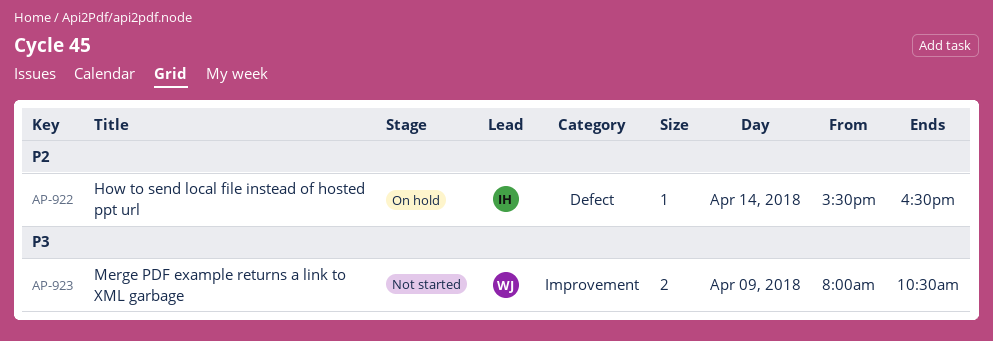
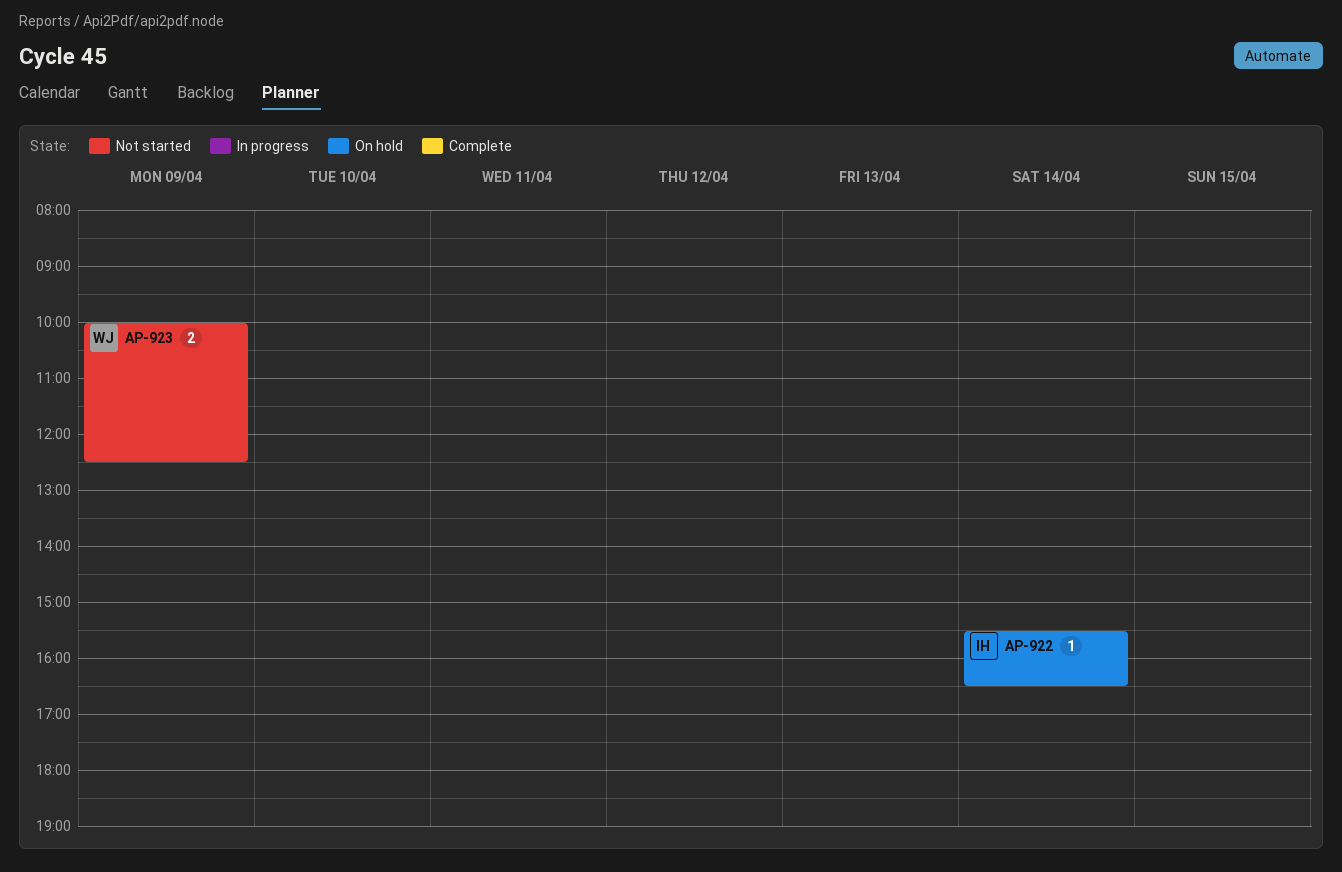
AP-923, begins: 08:00 -> 10:00
AP-923, ends: 10:30 -> 12:30

